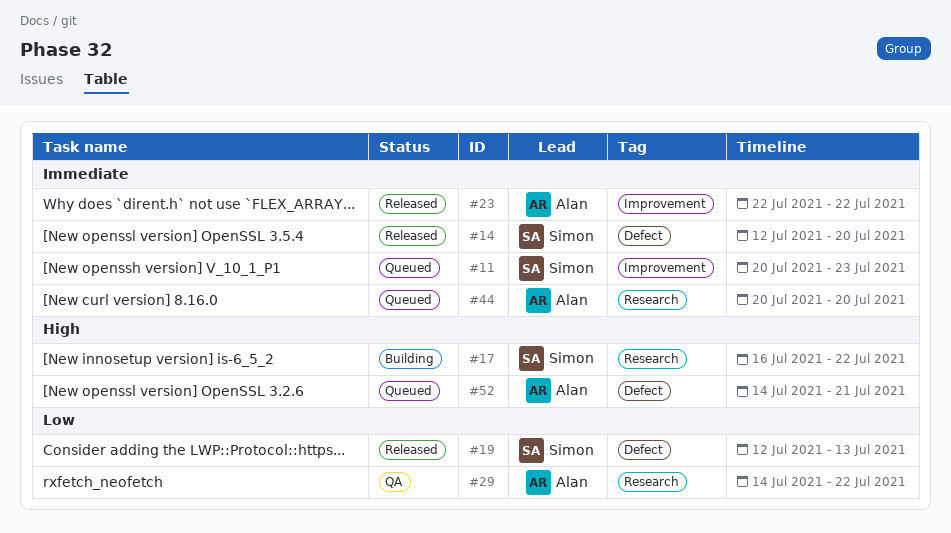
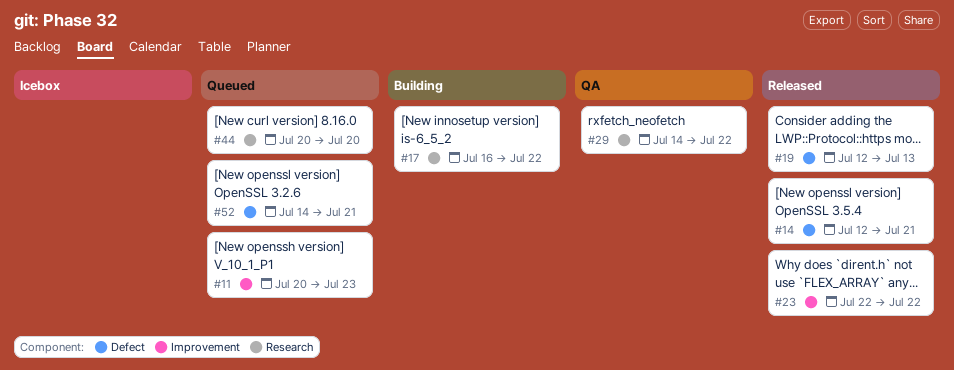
#14, due: Jul 20 -> Jul 21

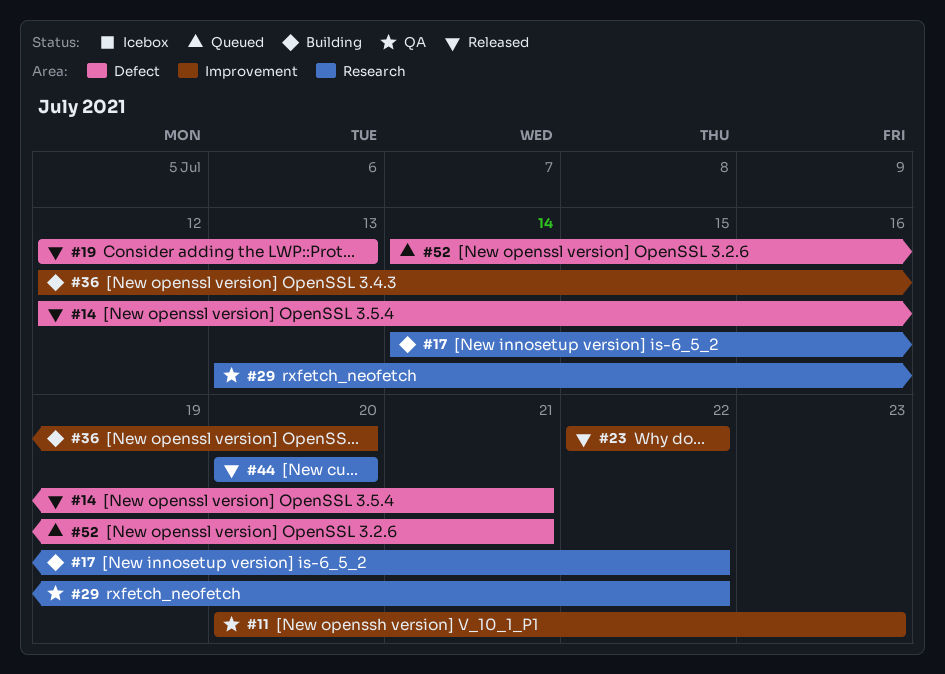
#11, status: Queued -> QA
#17, start: Jul 16 -> Jul 14
#29, start: Jul 14 -> Jul 13
#36: none -> present
#44, status: Queued -> Released

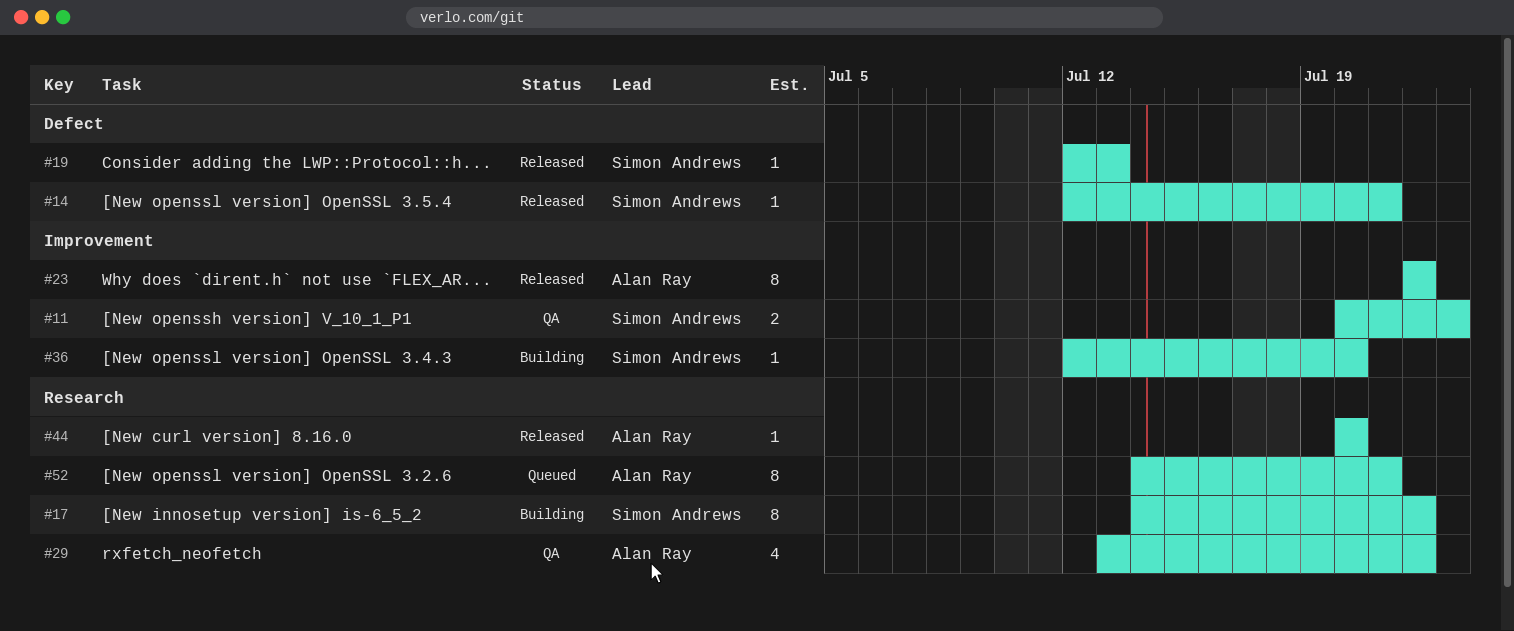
#52, label: Defect -> Research

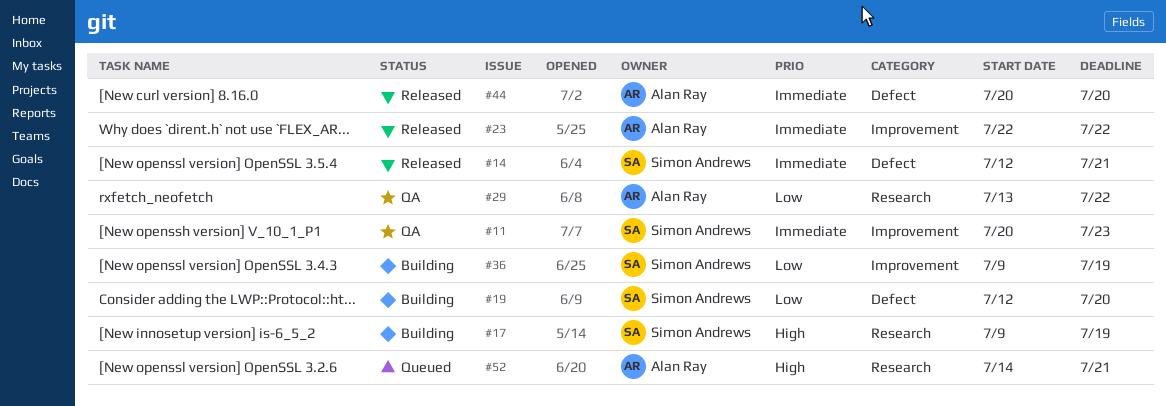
#17, start: Jul 14 -> Jul 9
#17, due: Jul 22 -> Jul 19
#19, status: Released -> Building
#19, due: Jul 13 -> Jul 20
#36, start: Jul 12 -> Jul 9
#36, due: Jul 20 -> Jul 19
#44, label: Research -> Defect

